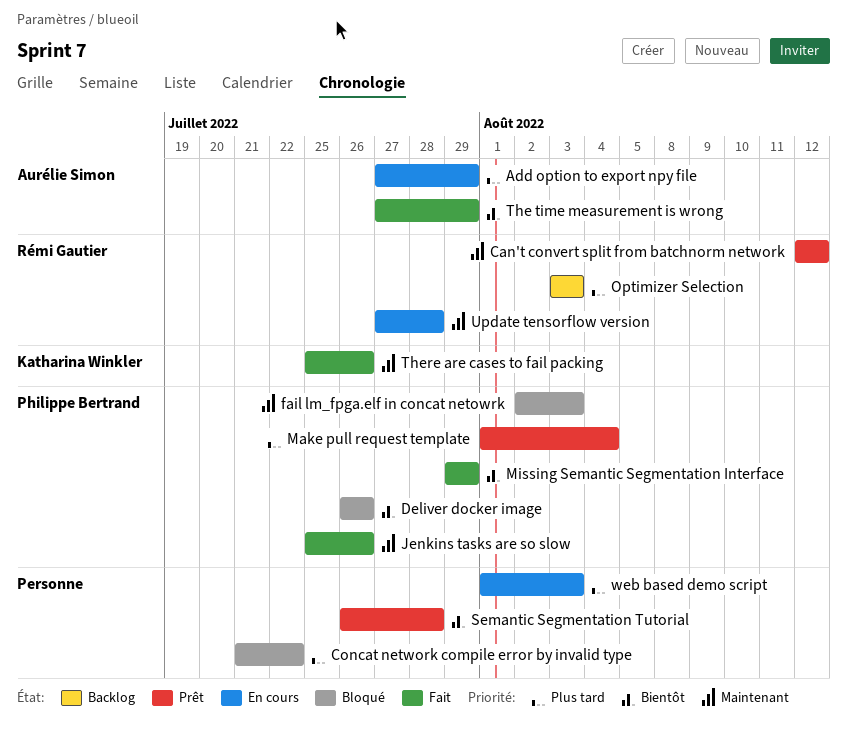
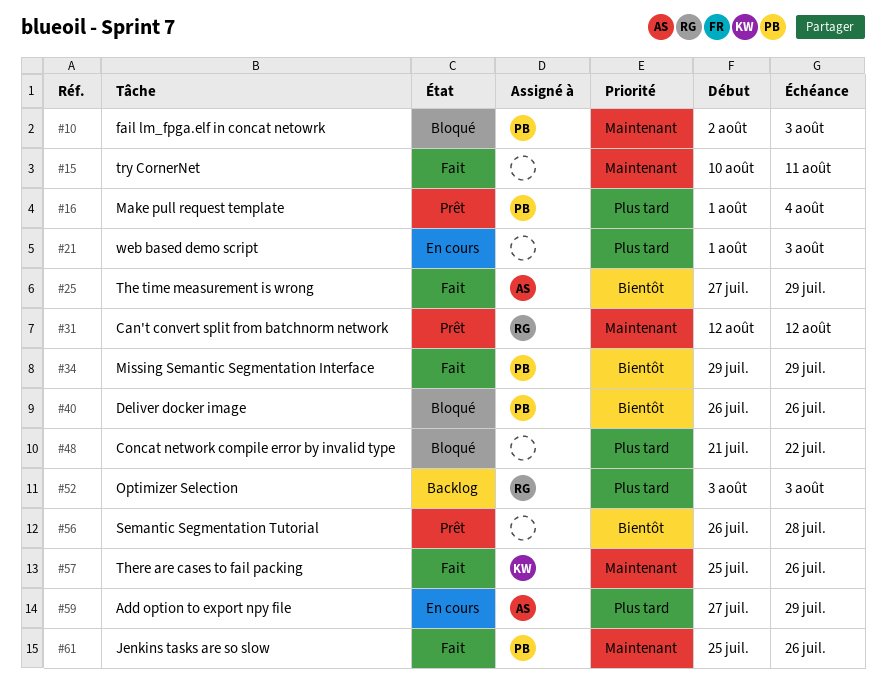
try CornerNet: none -> present
Update tensorflow version: present -> none

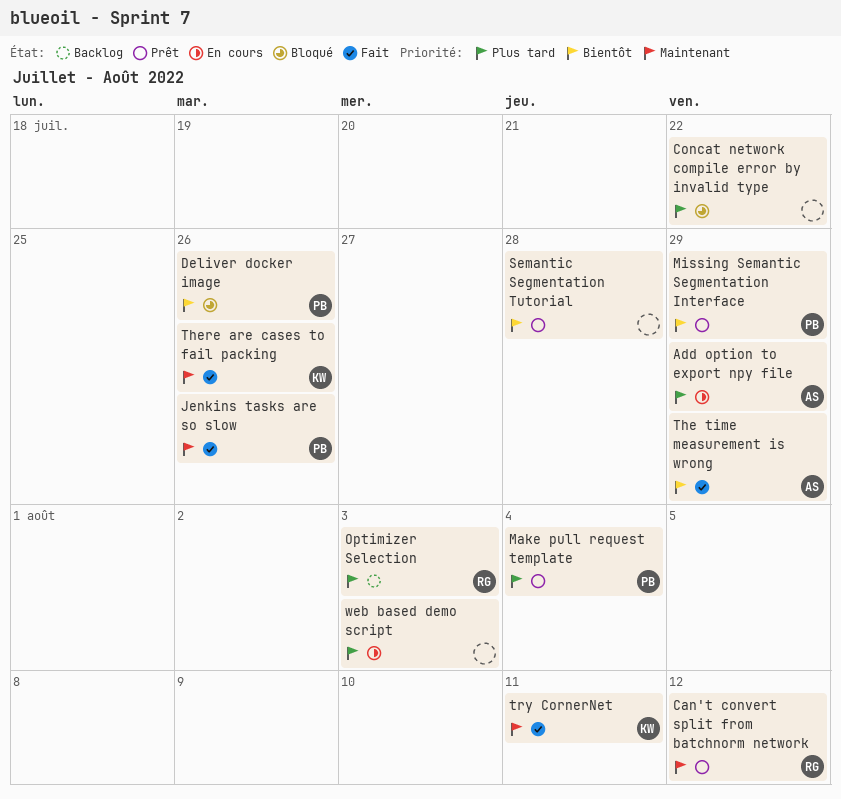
fail lm_fpga.elf in concat netowrk: present -> none
Missing Semantic Segmentation Interface, status: Fait -> Prêt
try CornerNet, owner: none -> KW

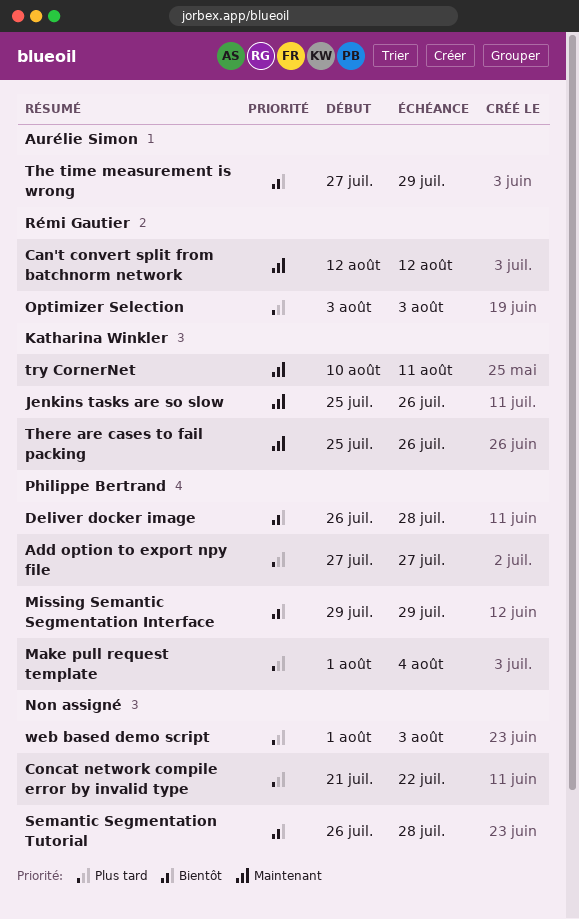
Add option to export npy file, owner: Aurélie Simon -> Philippe Bertrand
Add option to export npy file, due: Jul 29 -> Jul 27
Deliver docker image, due: Jul 26 -> Jul 28
Jenkins tasks are so slow, owner: Philippe Bertrand -> Katharina Winkler

